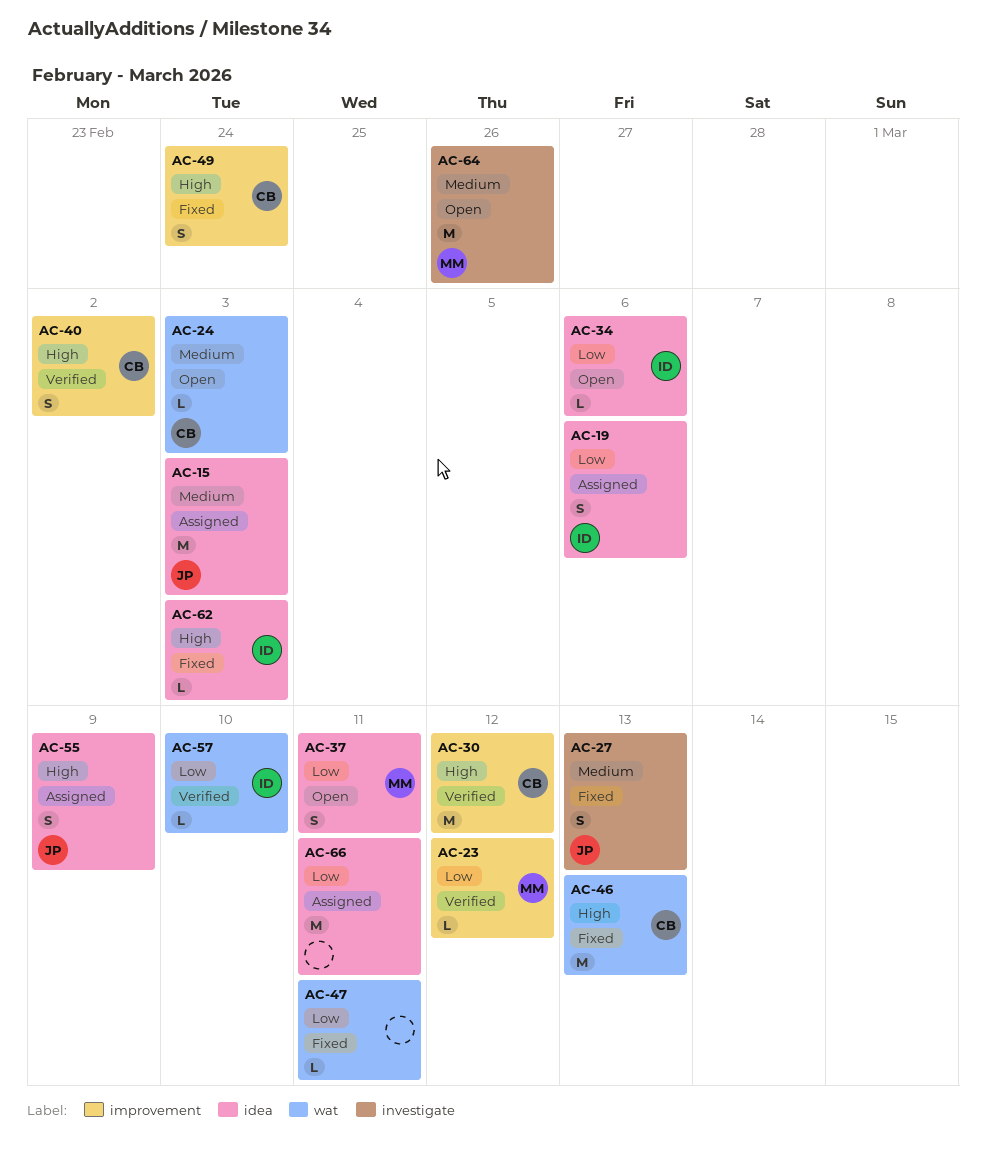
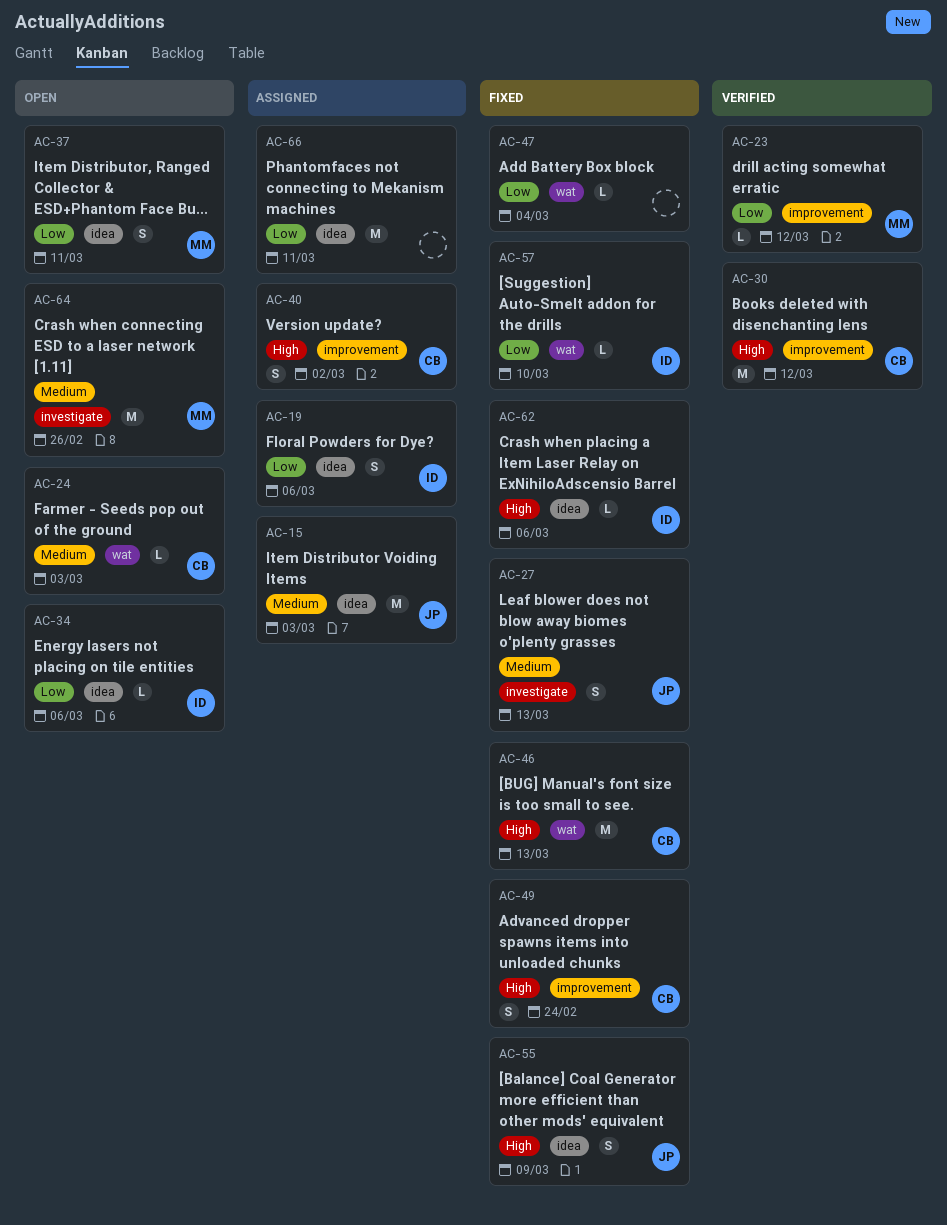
AC-40, status: Verified -> Assigned
AC-47, due: Mar 11 -> Mar 4
AC-55, status: Assigned -> Fixed
AC-57, status: Verified -> Fixed
AC-62, due: Mar 3 -> Mar 6

